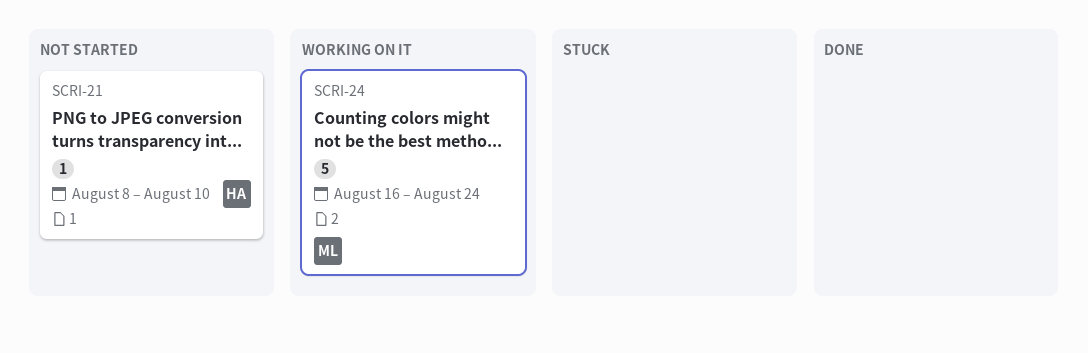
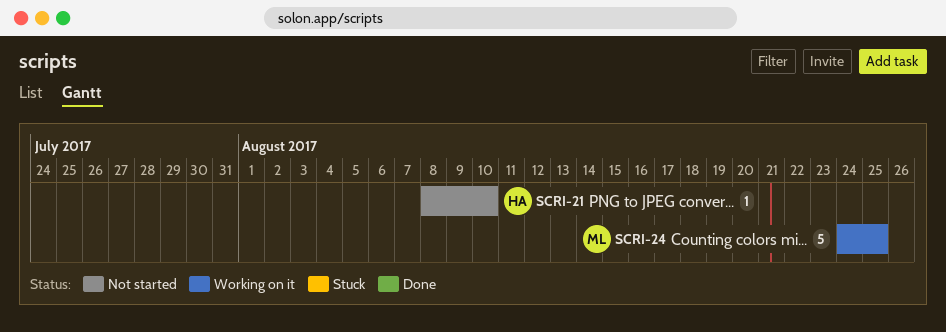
SCRI-24, start: Aug 16 -> Aug 24
SCRI-24, due: Aug 24 -> Aug 25

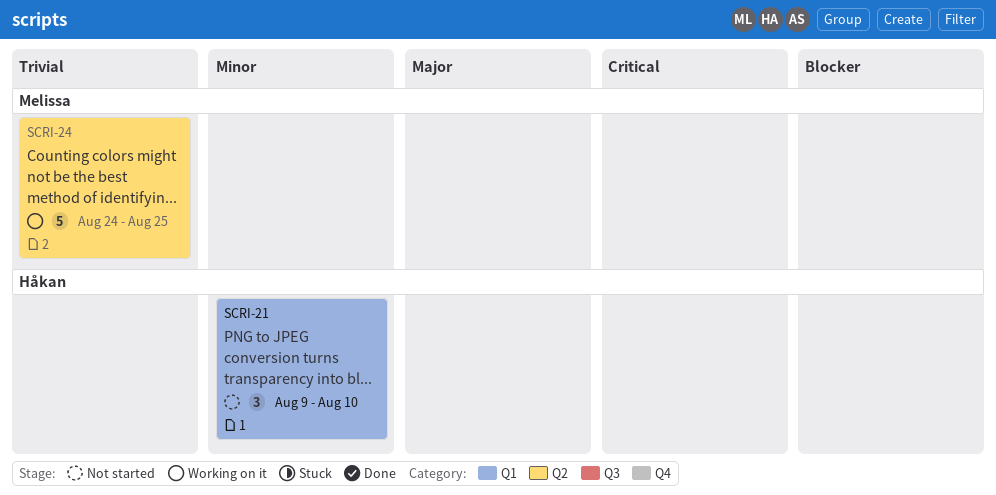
SCRI-21, estimate: 1 -> 3
SCRI-21, start: Aug 8 -> Aug 9

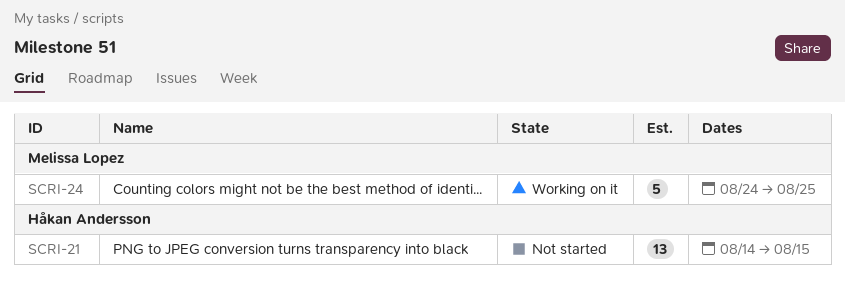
SCRI-21, estimate: 3 -> 13
SCRI-21, start: Aug 9 -> Aug 14
SCRI-21, due: Aug 10 -> Aug 15

